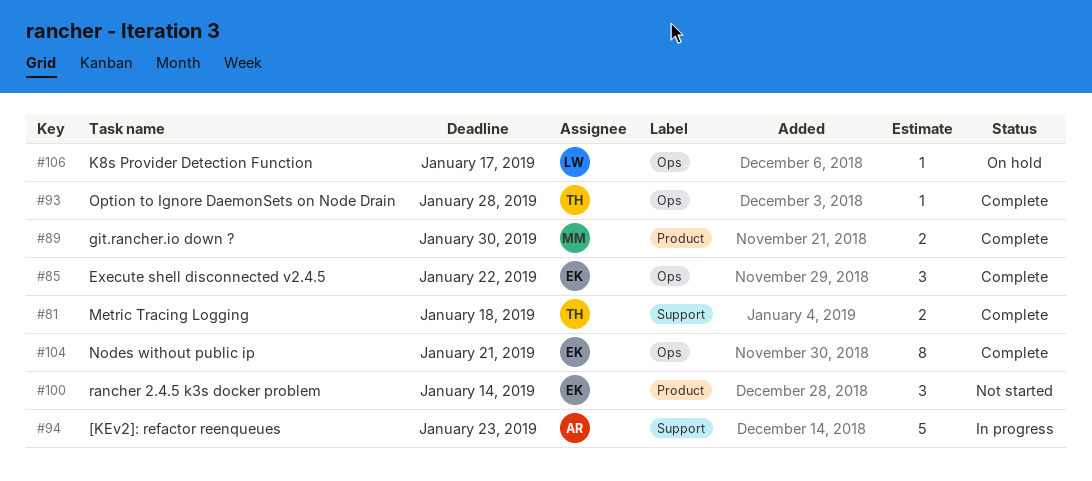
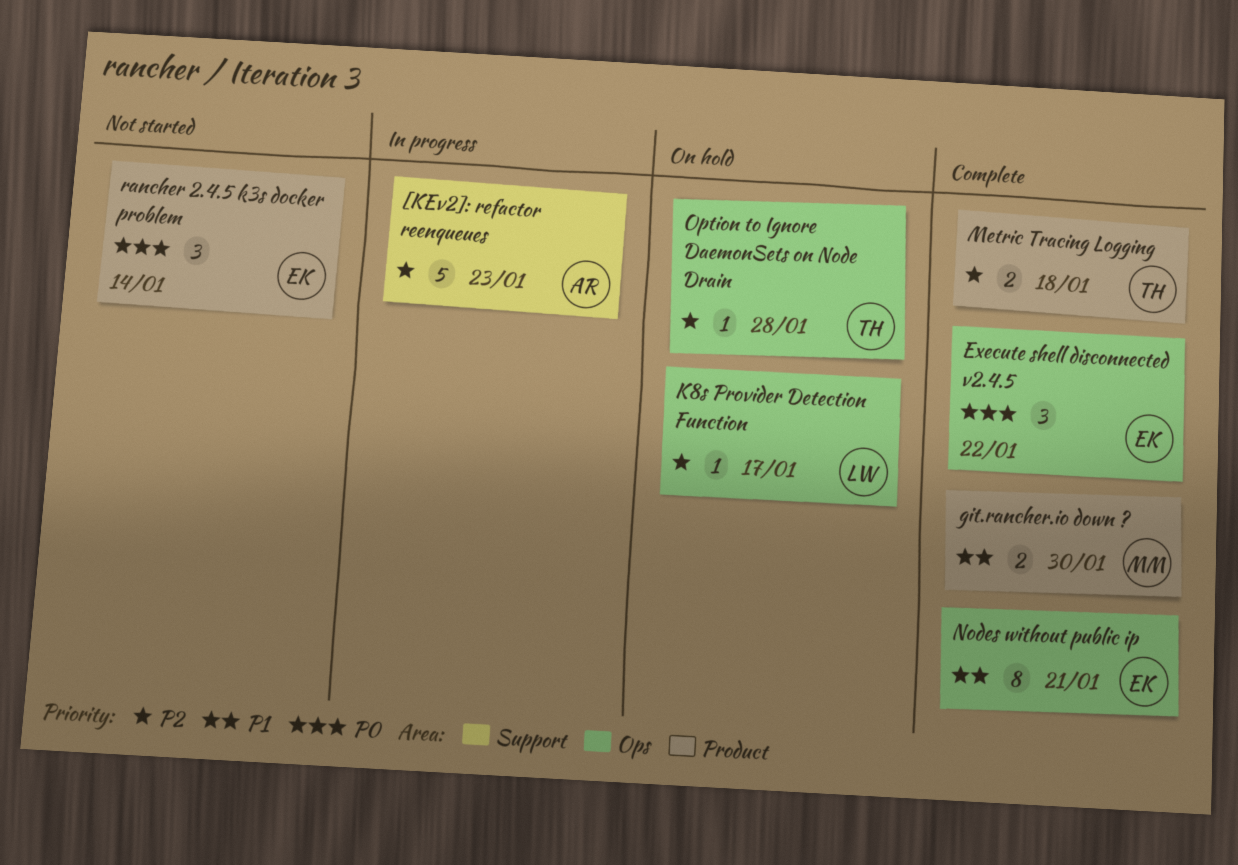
Metric Tracing Logging, label: Support -> Product
Option to Ignore DaemonSets on Node Drain, status: Complete -> On hold

